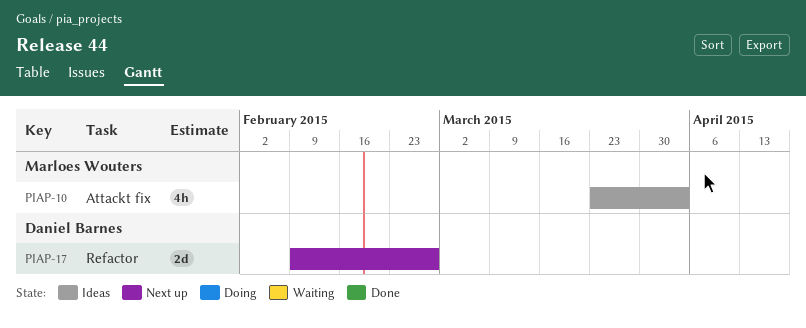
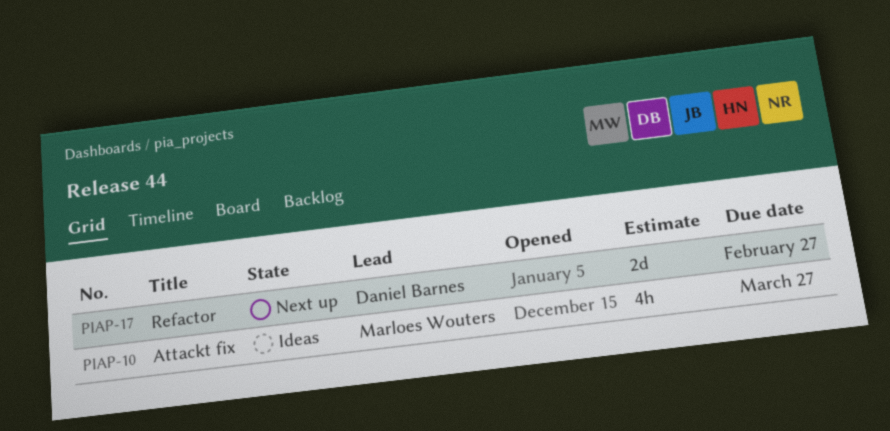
PIAP-10, due: Apr 3 -> Mar 27

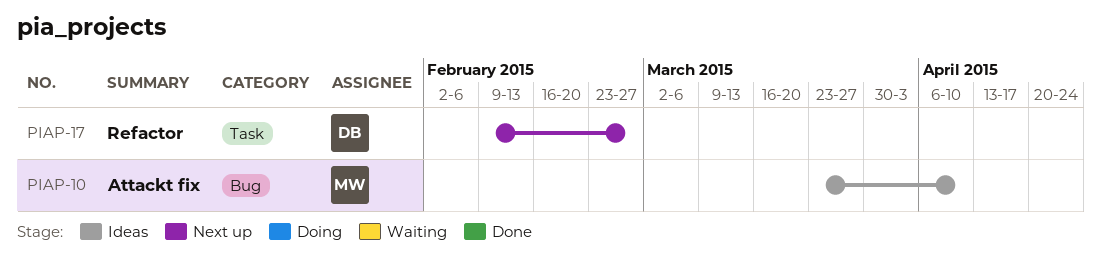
PIAP-10, due: Mar 27 -> Apr 10

